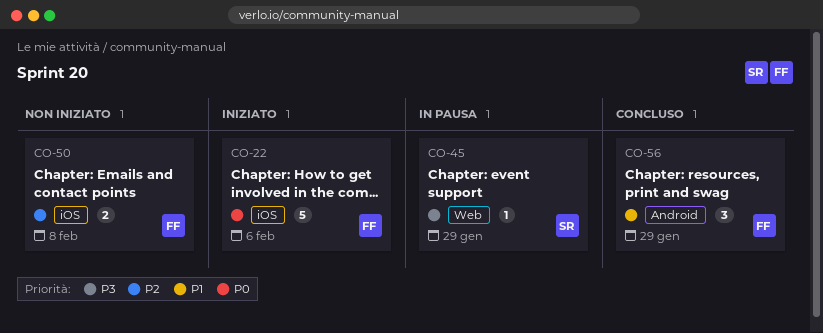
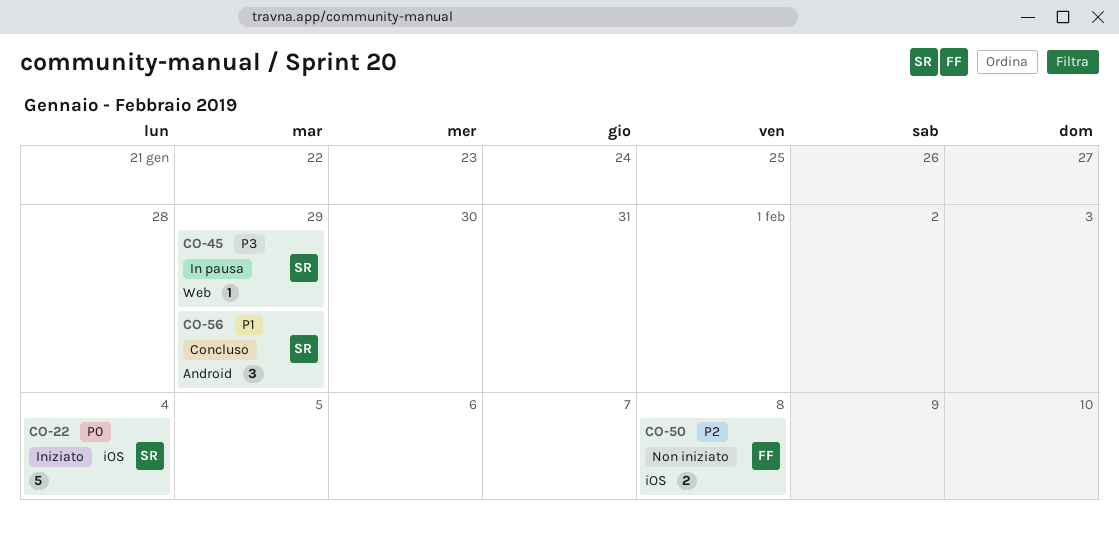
CO-22, owner: FF -> SR
CO-22, due: Feb 6 -> Feb 4
CO-56, owner: FF -> SR

